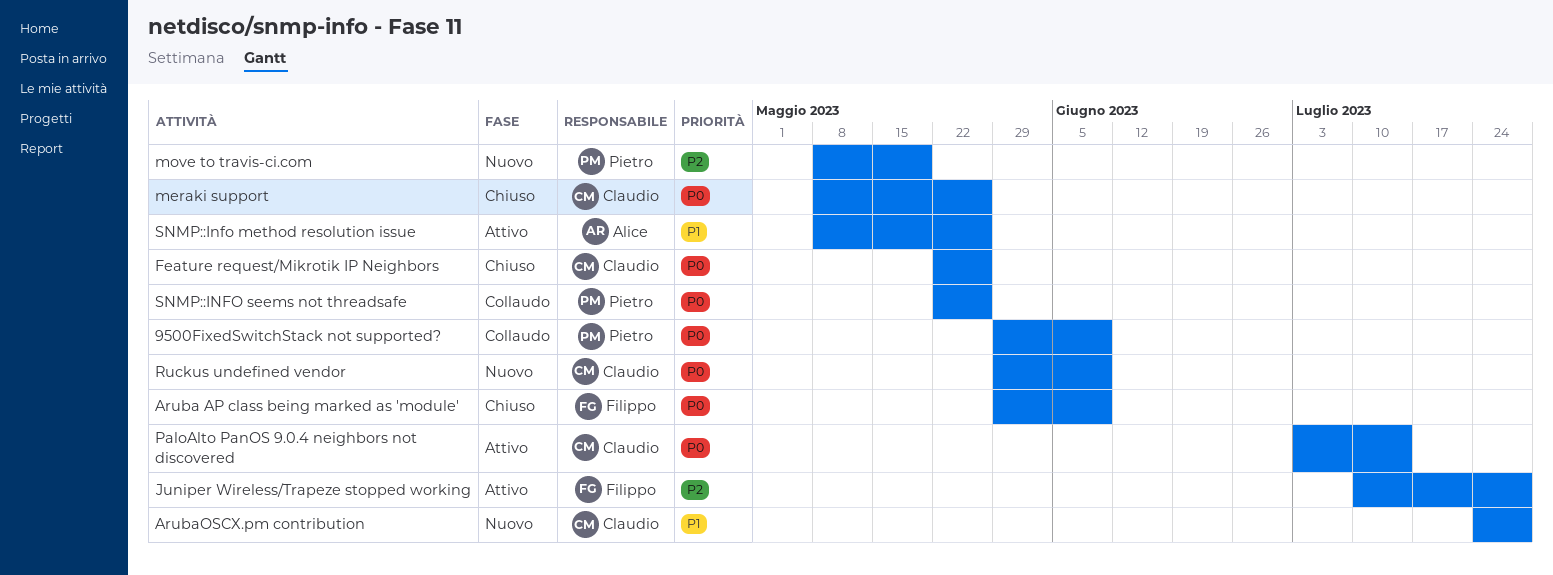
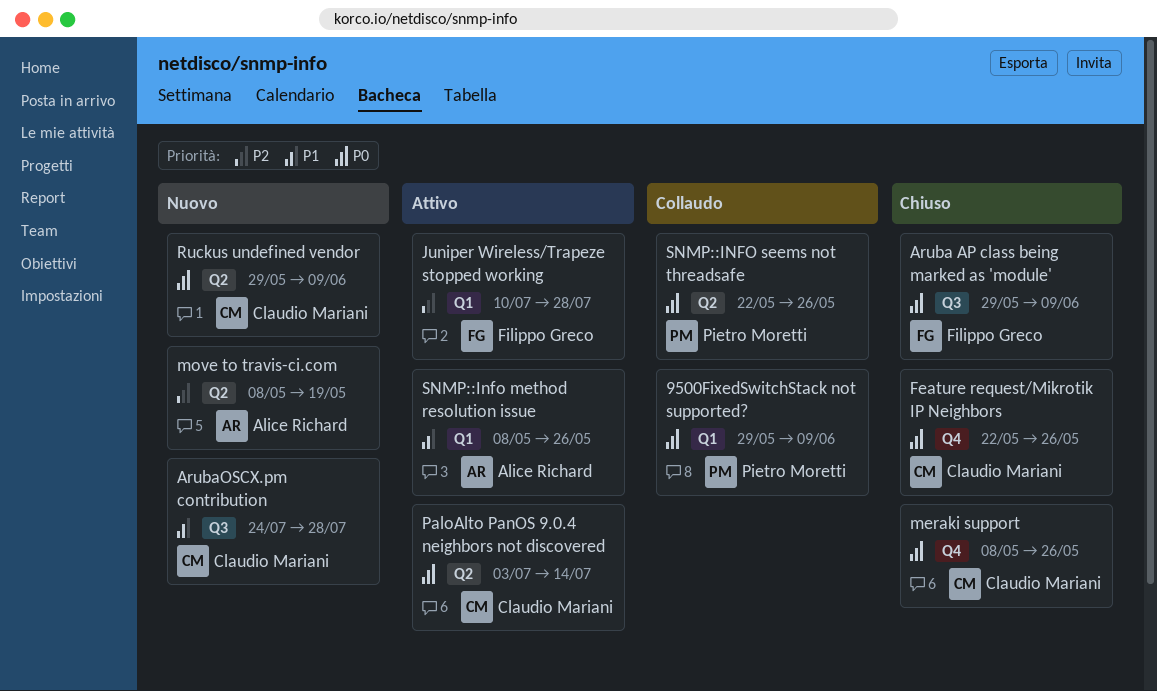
move to travis-ci.com, owner: Pietro Moretti -> Alice Richard

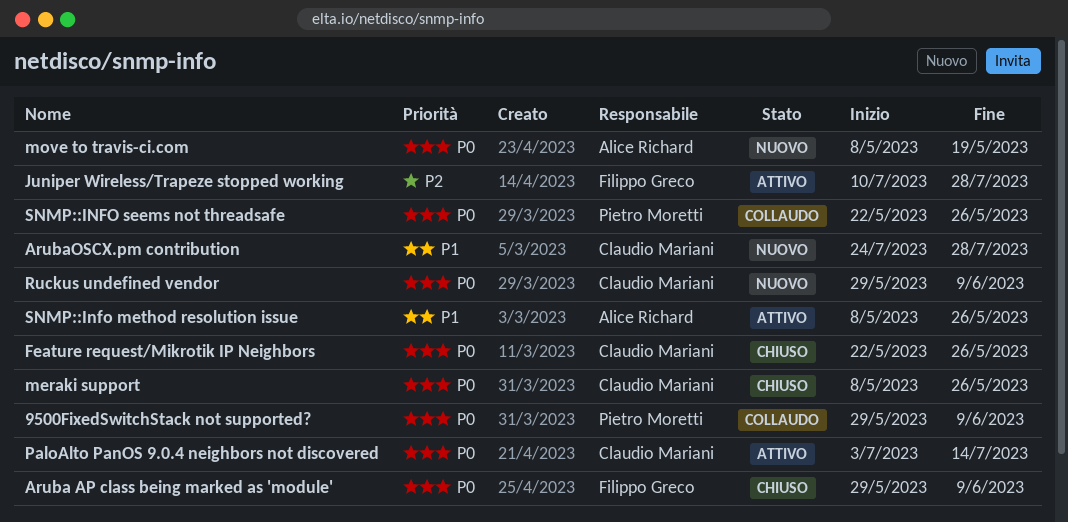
move to travis-ci.com, priority: P2 -> P0

